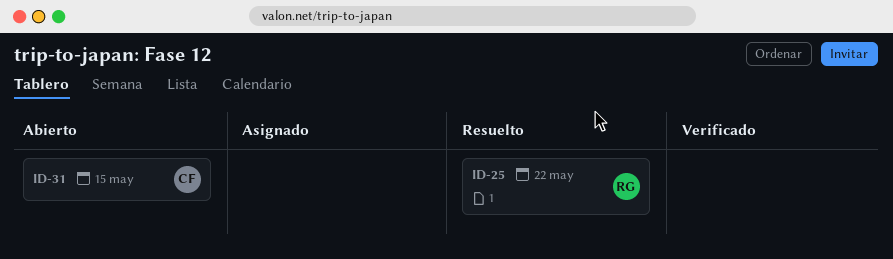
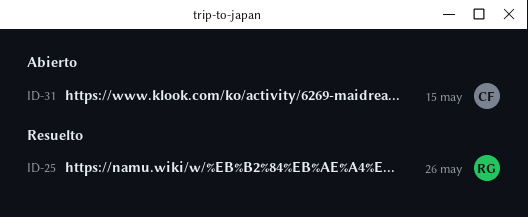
ID-25, due: May 22 -> May 26

